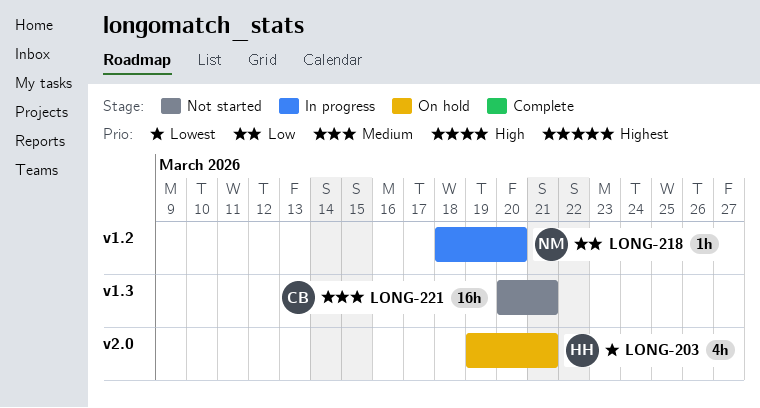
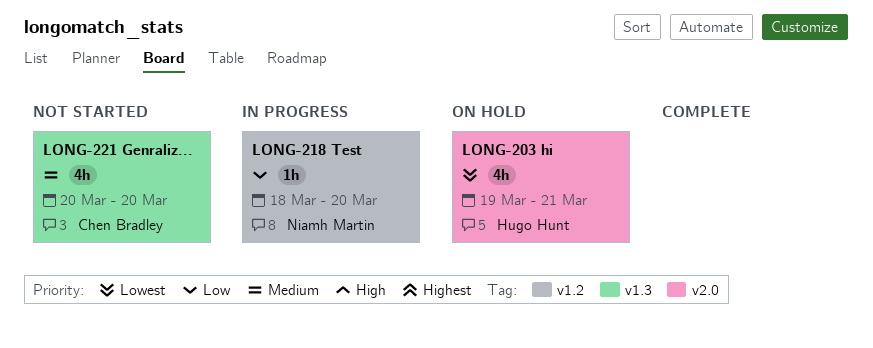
LONG-221, estimate: 16h -> 4h
LONG-221, due: Mar 21 -> Mar 20

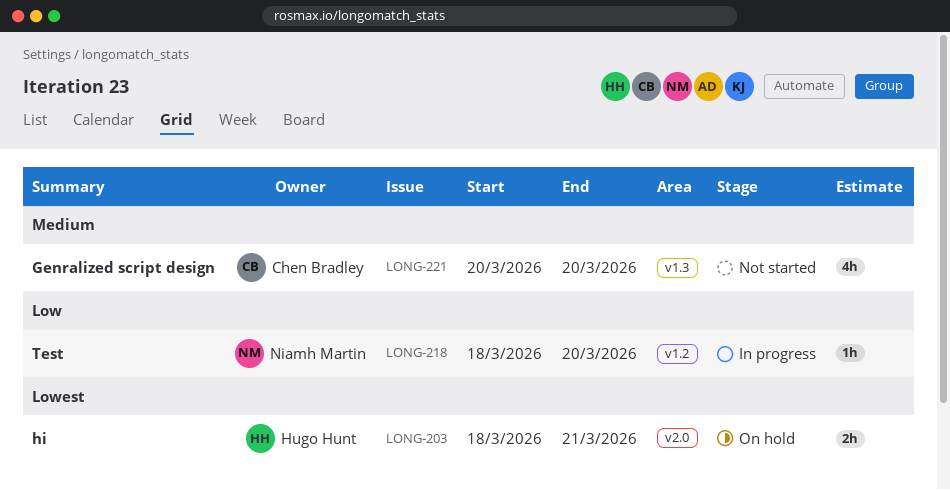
LONG-203, estimate: 4h -> 2h
LONG-203, start: Mar 19 -> Mar 18

